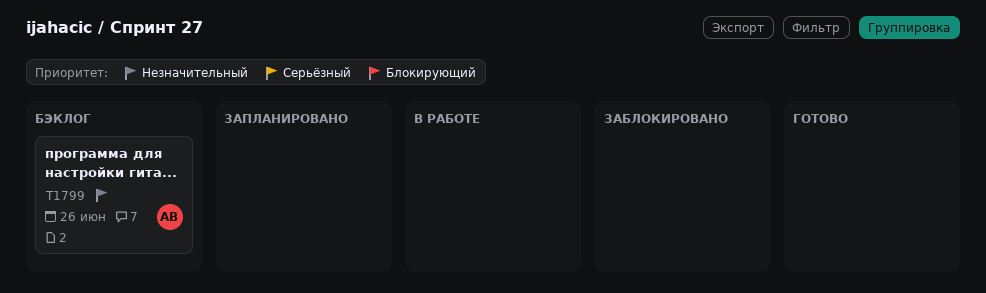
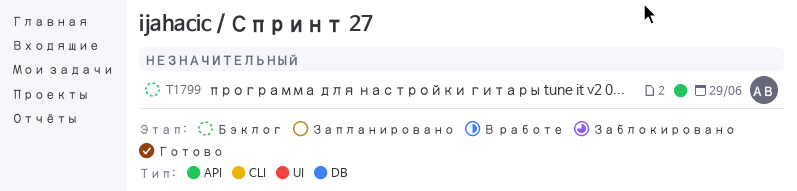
T1799, due: Jun 26 -> Jun 29

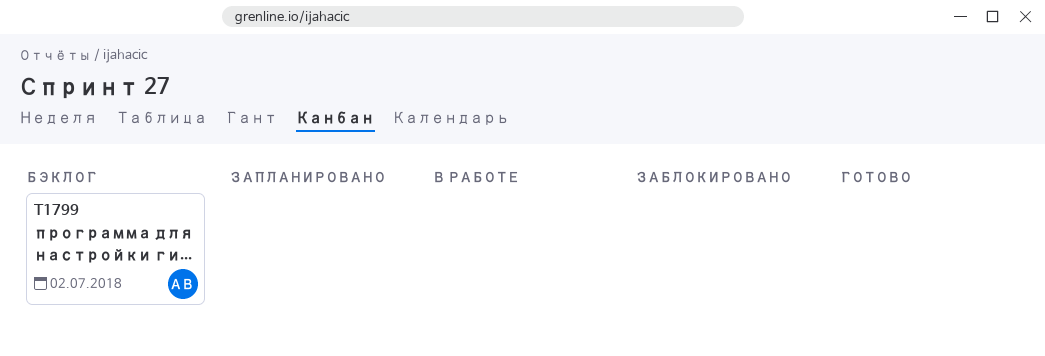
T1799, due: Jun 29 -> Jul 2

